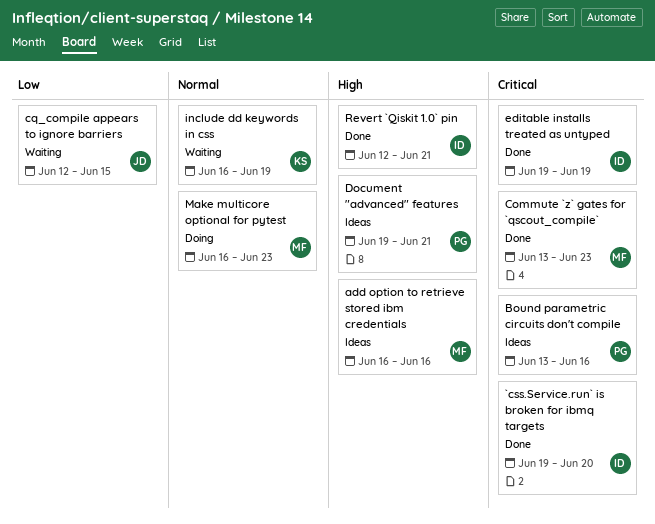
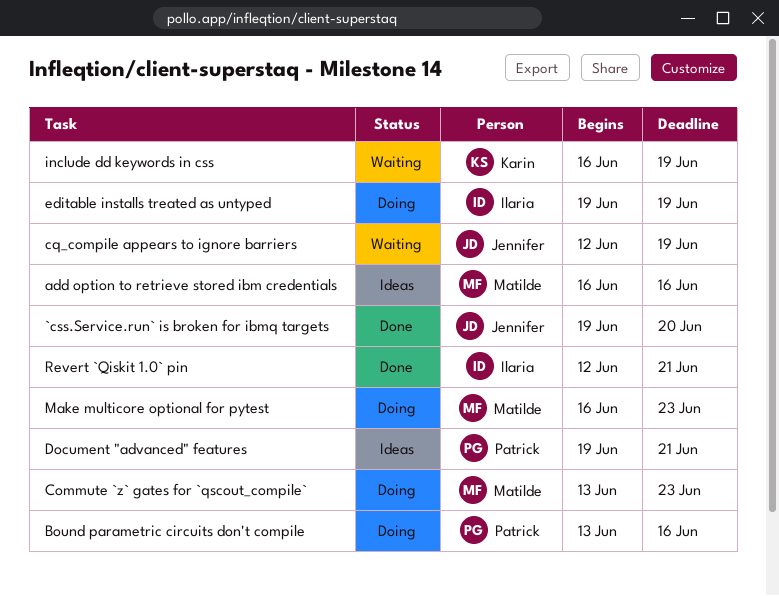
`css.Service.run` is broken for ibmq targets, owner: Ilaria -> Jennifer
Bound parametric circuits don't compile, status: Ideas -> Doing
Commute `z` gates for `qscout_compile`, status: Done -> Doing
cq_compile appears to ignore barriers, due: Jun 15 -> Jun 19
editable installs treated as untyped, status: Done -> Doing

